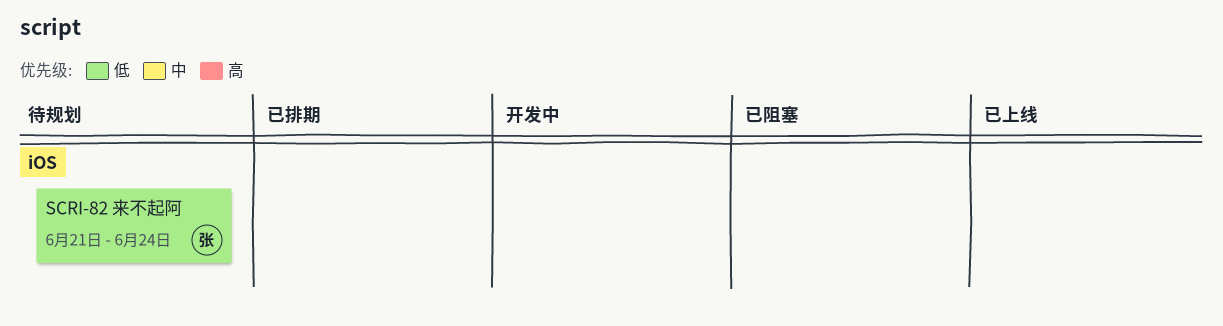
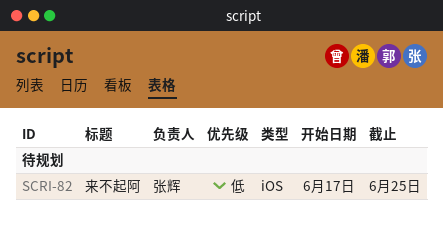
SCRI-82, start: Jun 21 -> Jun 17
SCRI-82, due: Jun 24 -> Jun 25

